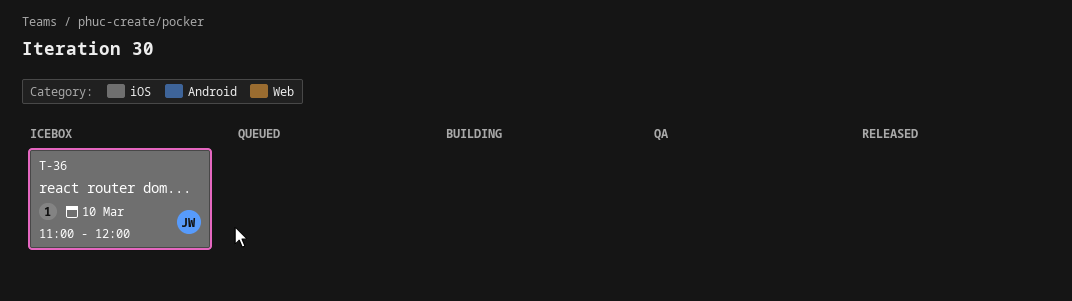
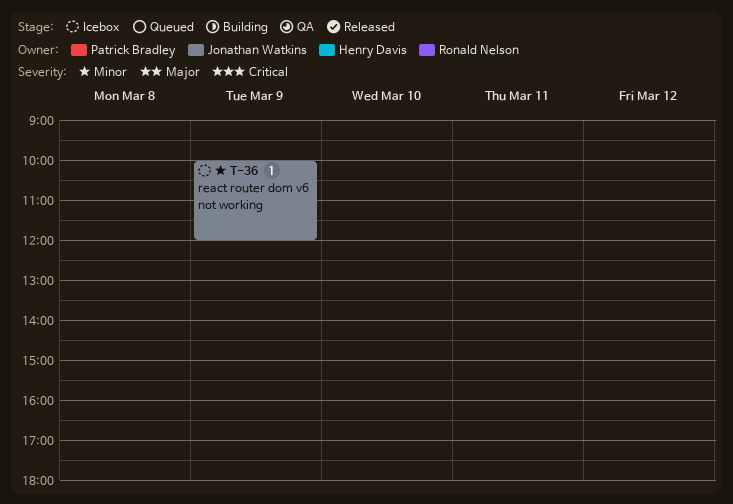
T-36, day: Mar 10 -> Mar 9
T-36, begins: 11:00 -> 10:00

